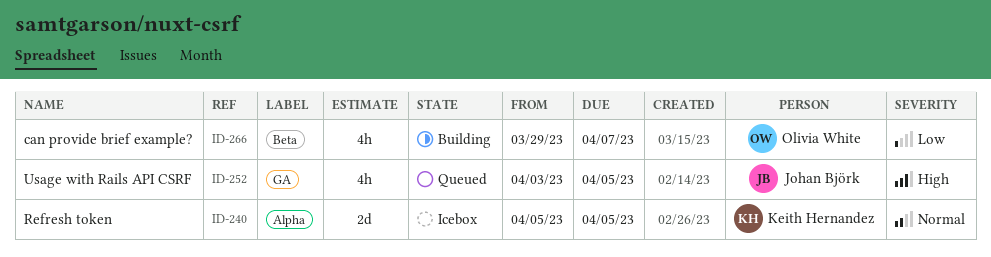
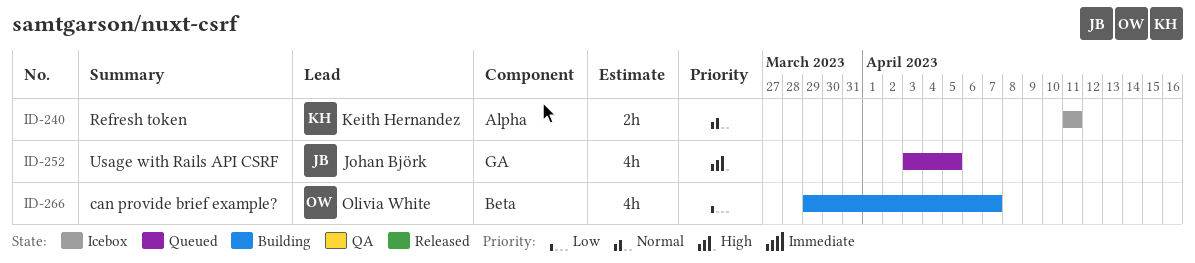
ID-240, estimate: 2d -> 2h
ID-240, start: Apr 5 -> Apr 11
ID-240, due: Apr 5 -> Apr 11

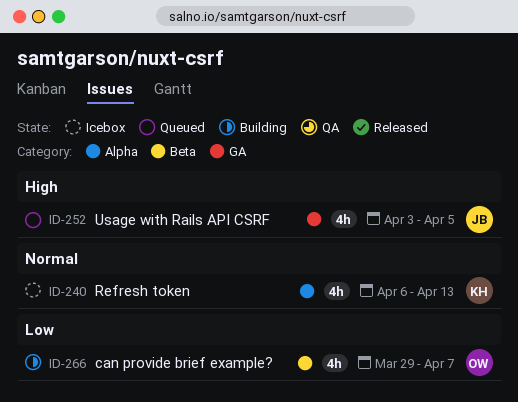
ID-240, estimate: 2h -> 4h
ID-240, start: Apr 11 -> Apr 6
ID-240, due: Apr 11 -> Apr 13

